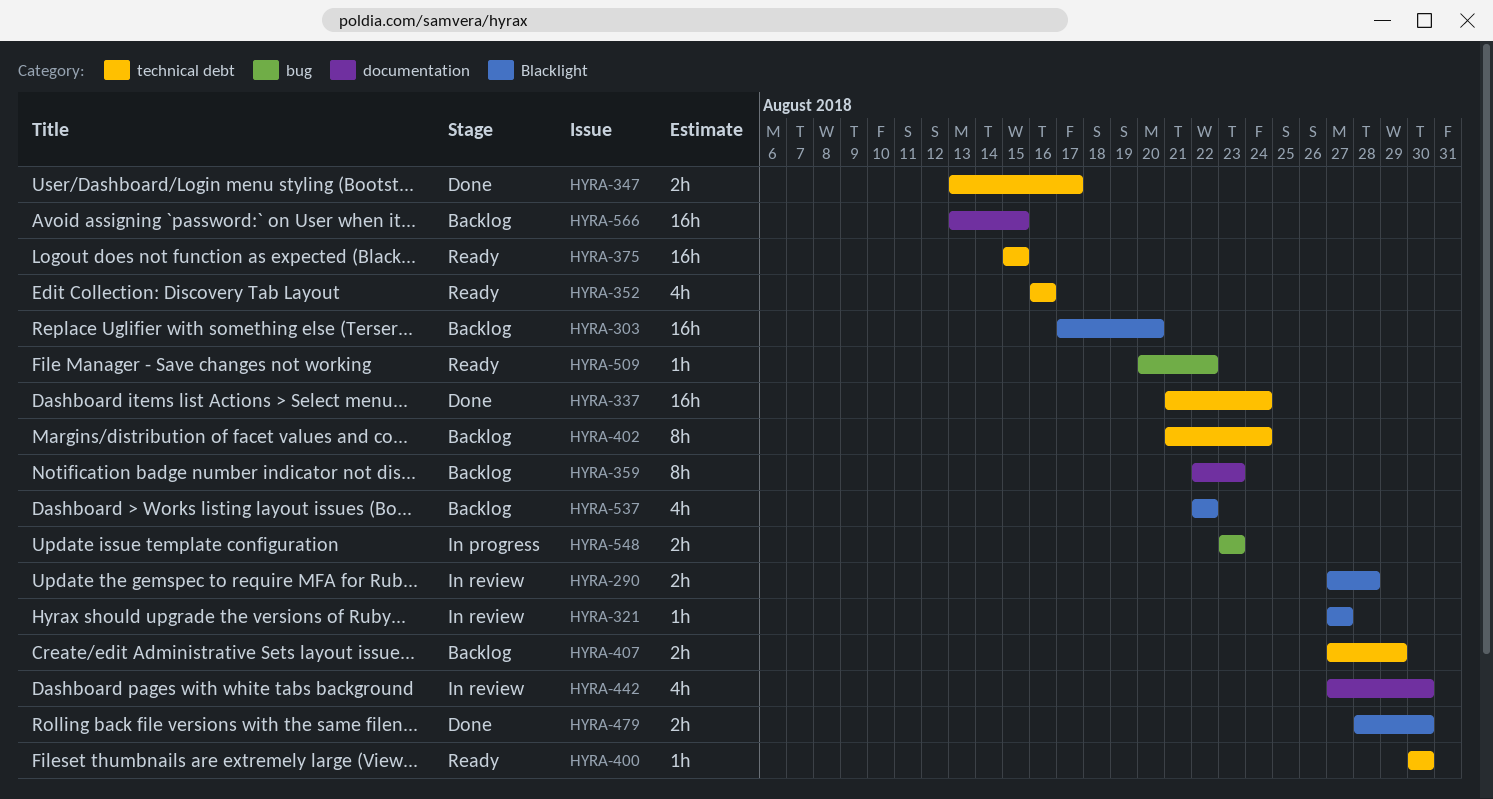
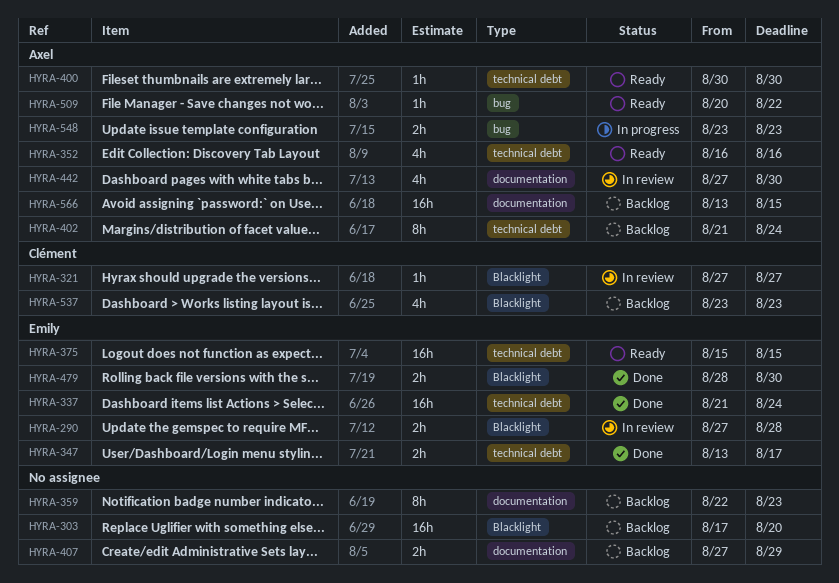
HYRA-407, label: technical debt -> documentation
HYRA-537, start: Aug 22 -> Aug 23
HYRA-537, due: Aug 22 -> Aug 23

